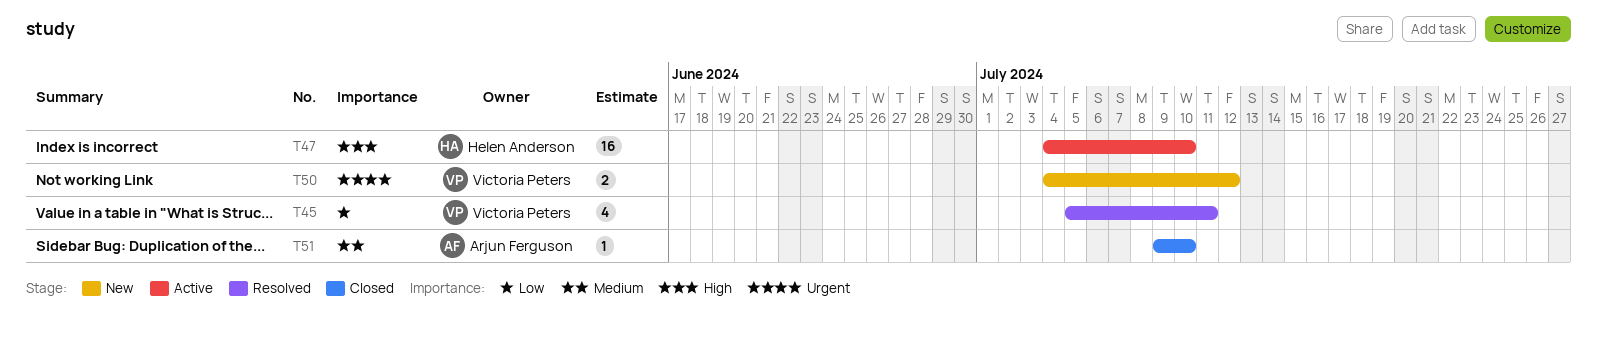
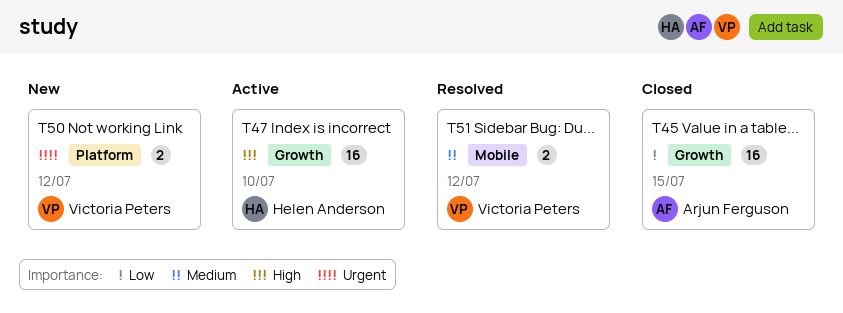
T45, status: Resolved -> Closed
T45, owner: Victoria Peters -> Arjun Ferguson
T45, estimate: 4 -> 16
T45, due: Jul 11 -> Jul 15
T51, status: Closed -> Resolved
T51, owner: Arjun Ferguson -> Victoria Peters
T51, estimate: 1 -> 2
T51, due: Jul 10 -> Jul 12

